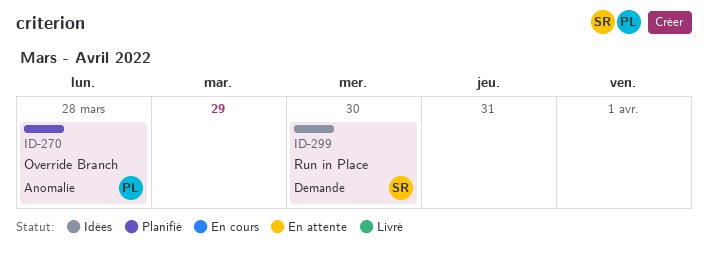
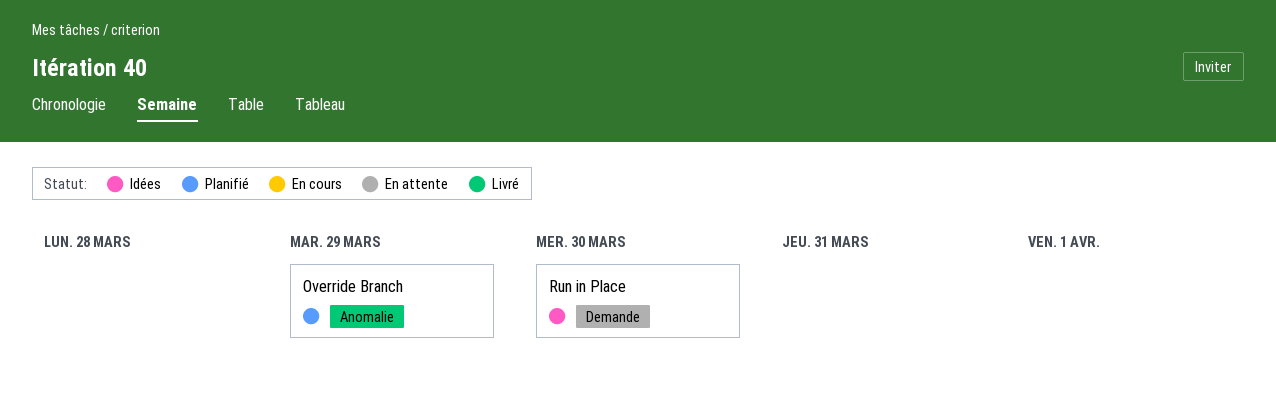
Override Branch, due: Mar 28 -> Mar 29

